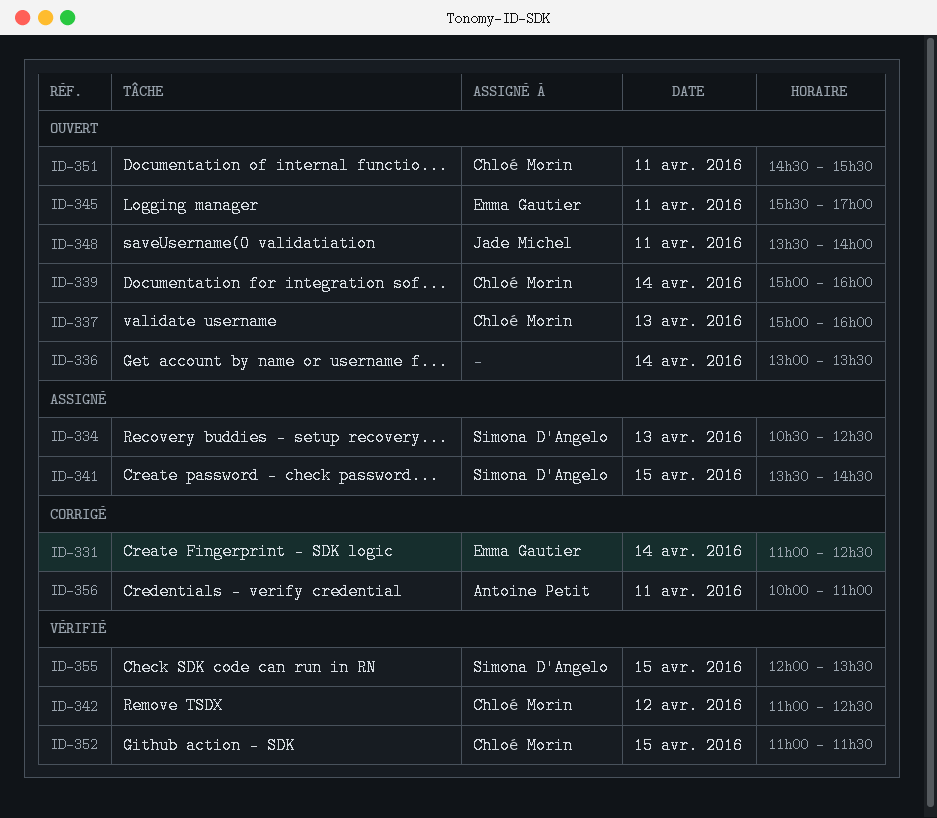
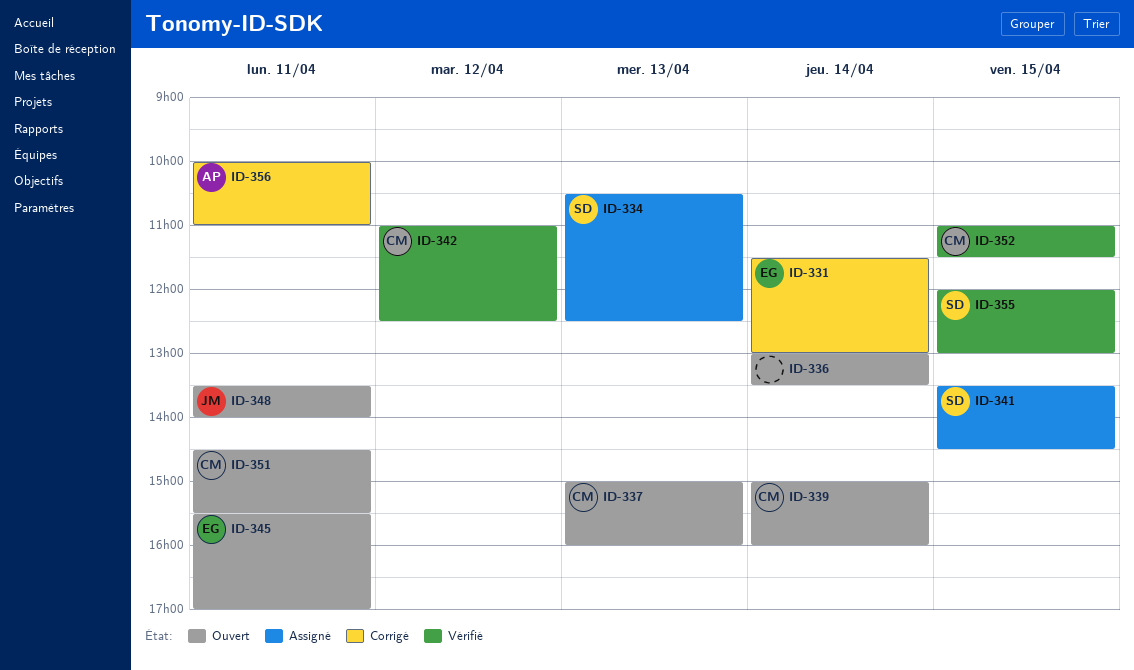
ID-331, begins: 11:00 -> 11:30
ID-331, ends: 12:30 -> 13:00
ID-355, ends: 13:30 -> 13:00

